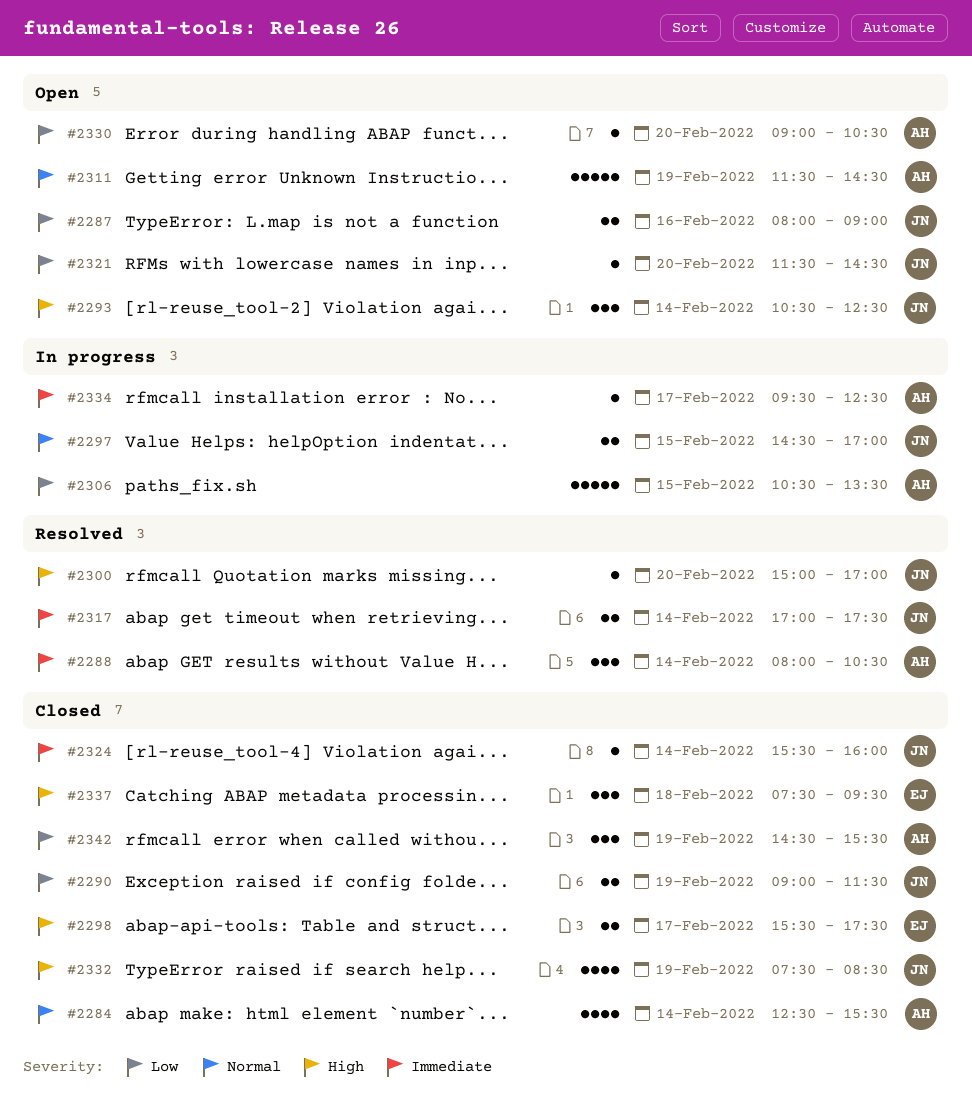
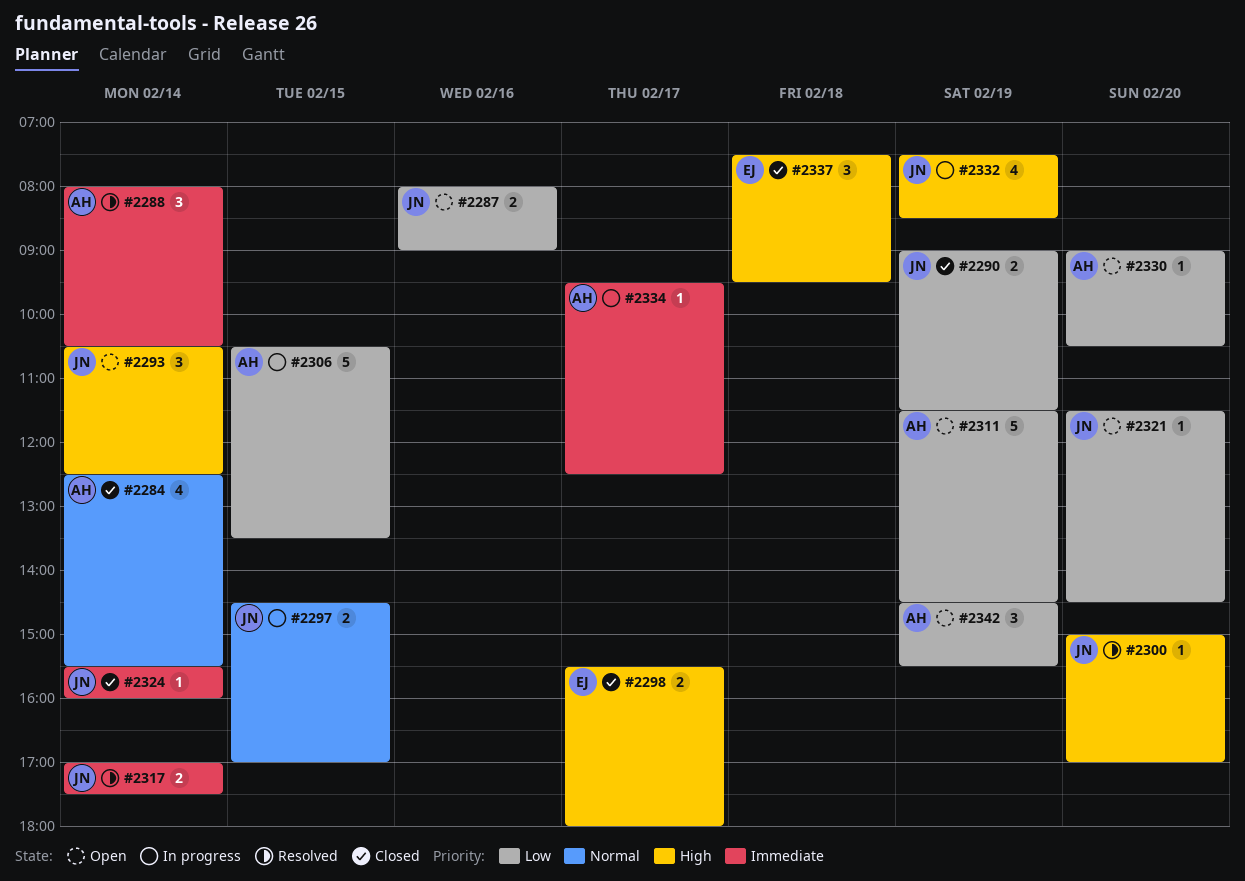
#2298, ends: 17:30 -> 18:00
#2311, priority: Normal -> Low
#2332, status: Closed -> In progress
#2342, status: Closed -> Open

